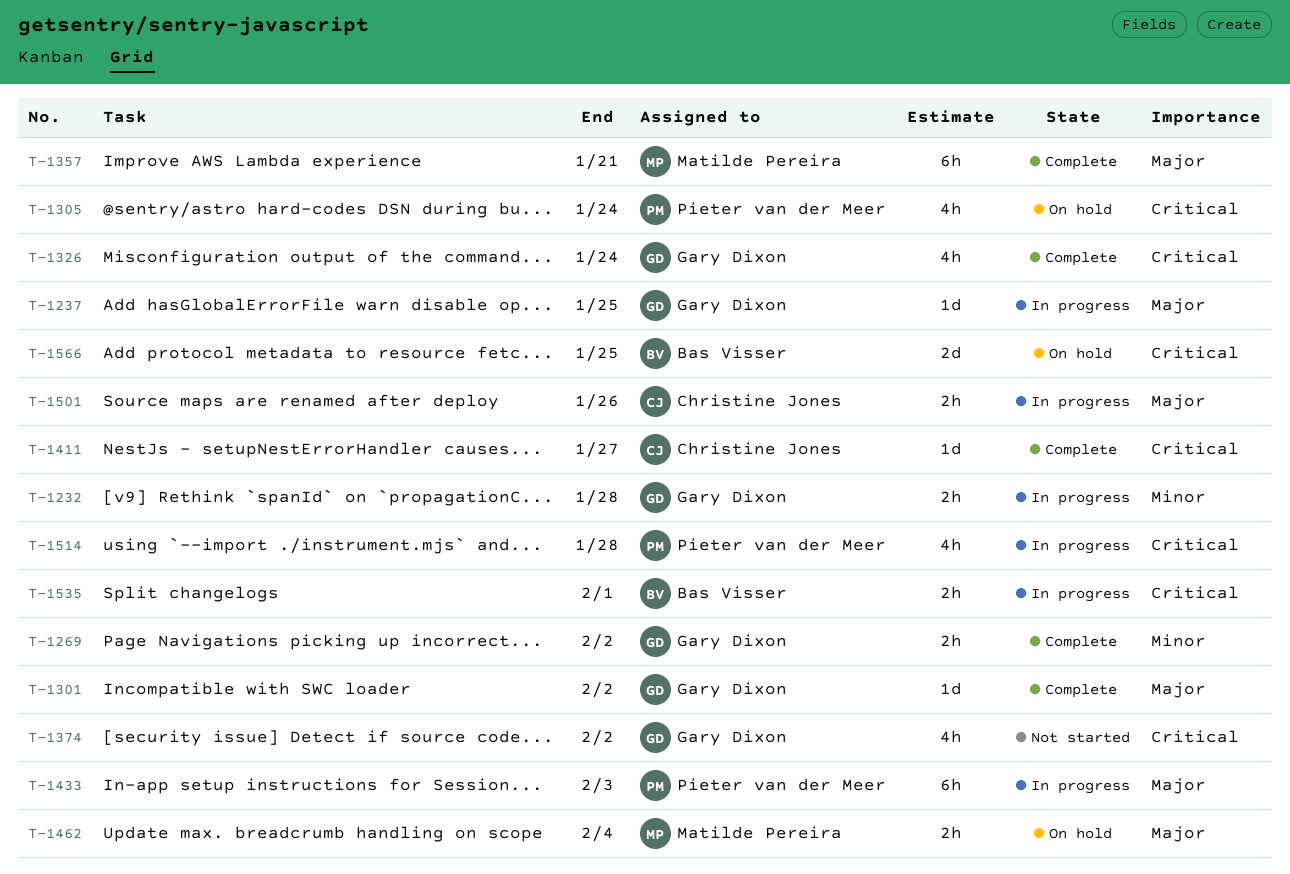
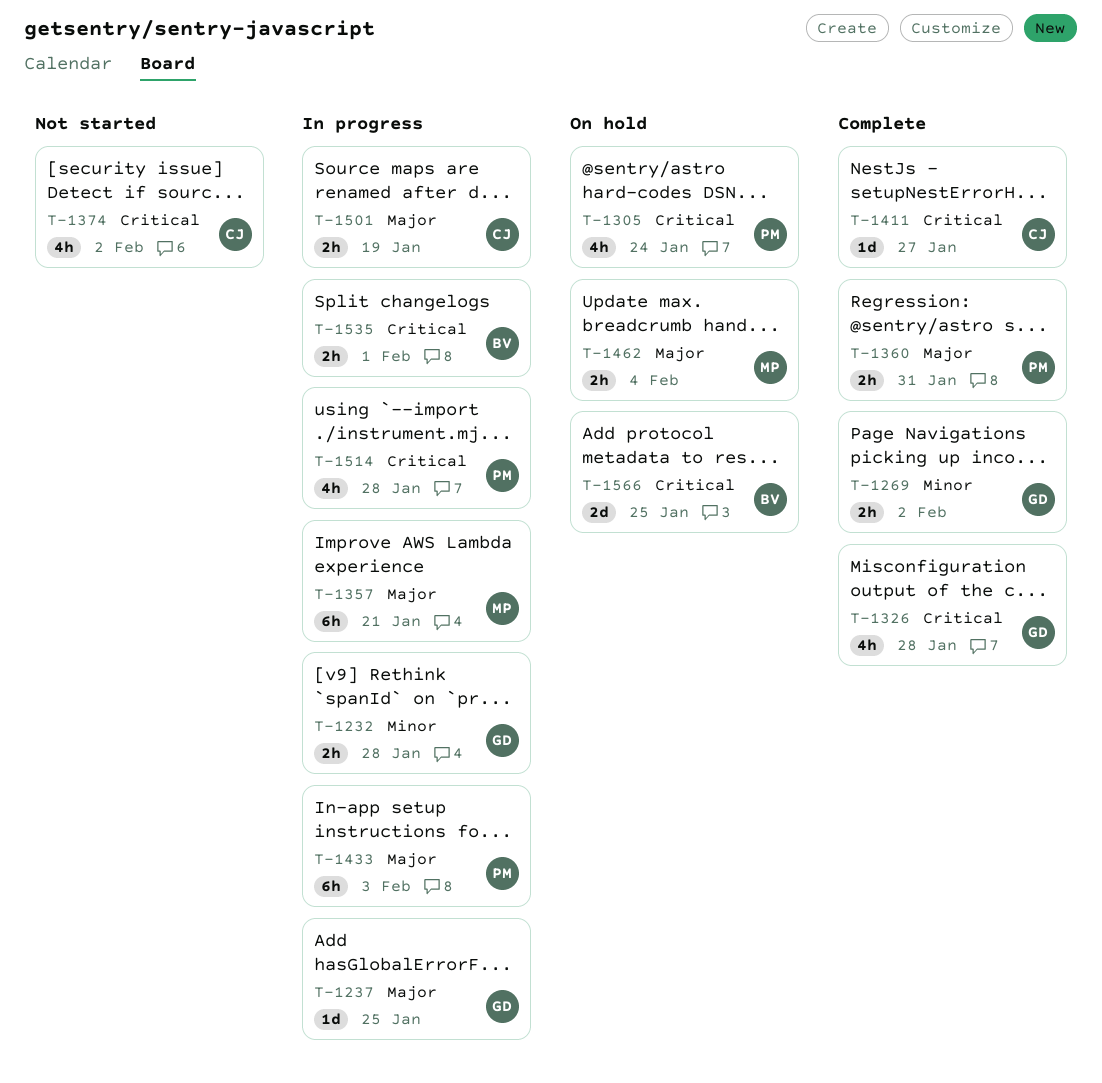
T-1301: present -> none
T-1326, due: Jan 24 -> Jan 28
T-1357, status: Complete -> In progress
T-1360: none -> present
T-1374, owner: Gary Dixon -> Christine Jones
T-1501, due: Jan 26 -> Jan 19

